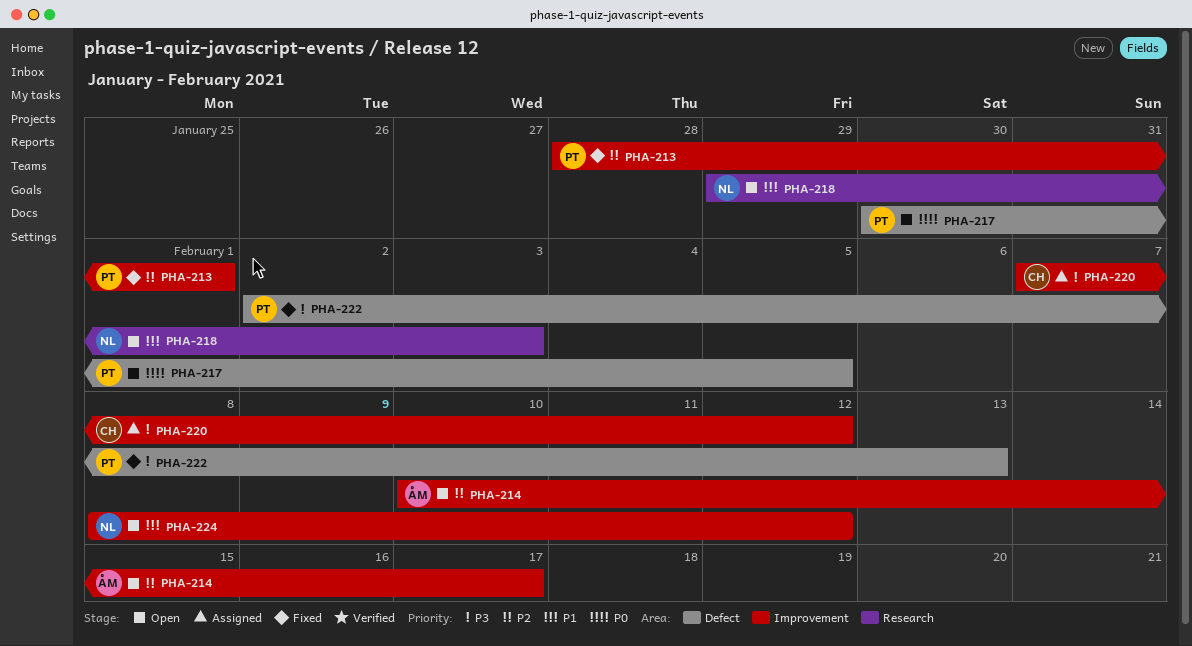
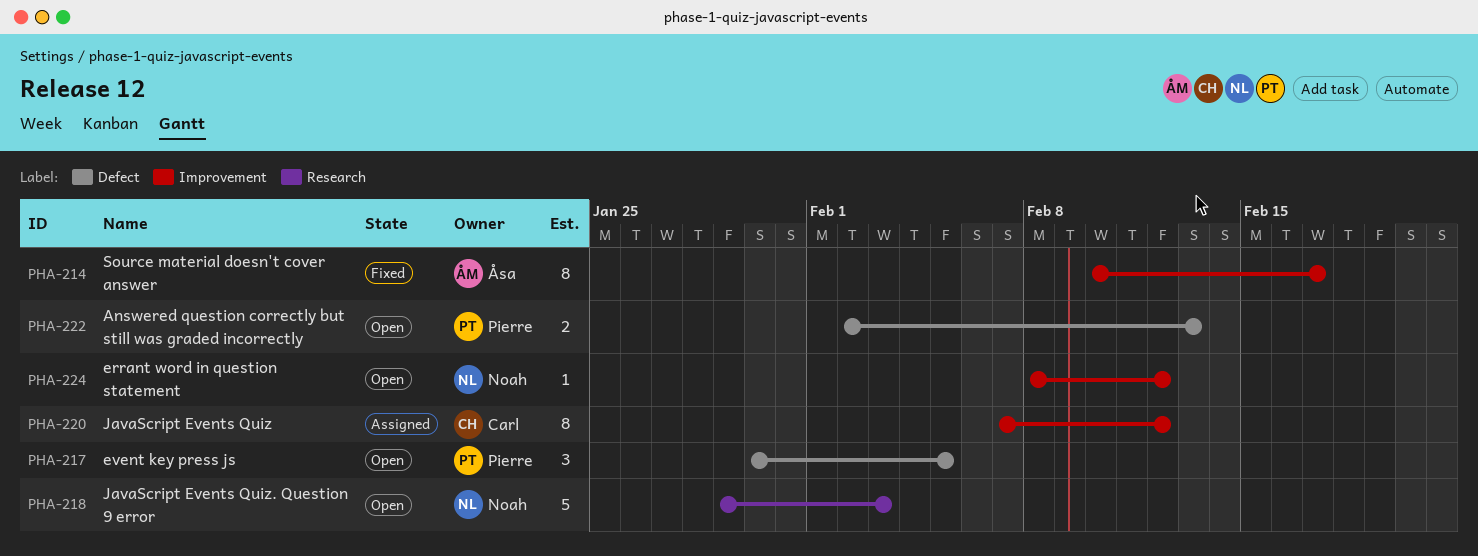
PHA-213: present -> none
PHA-214, status: Open -> Fixed
PHA-222, status: Fixed -> Open

